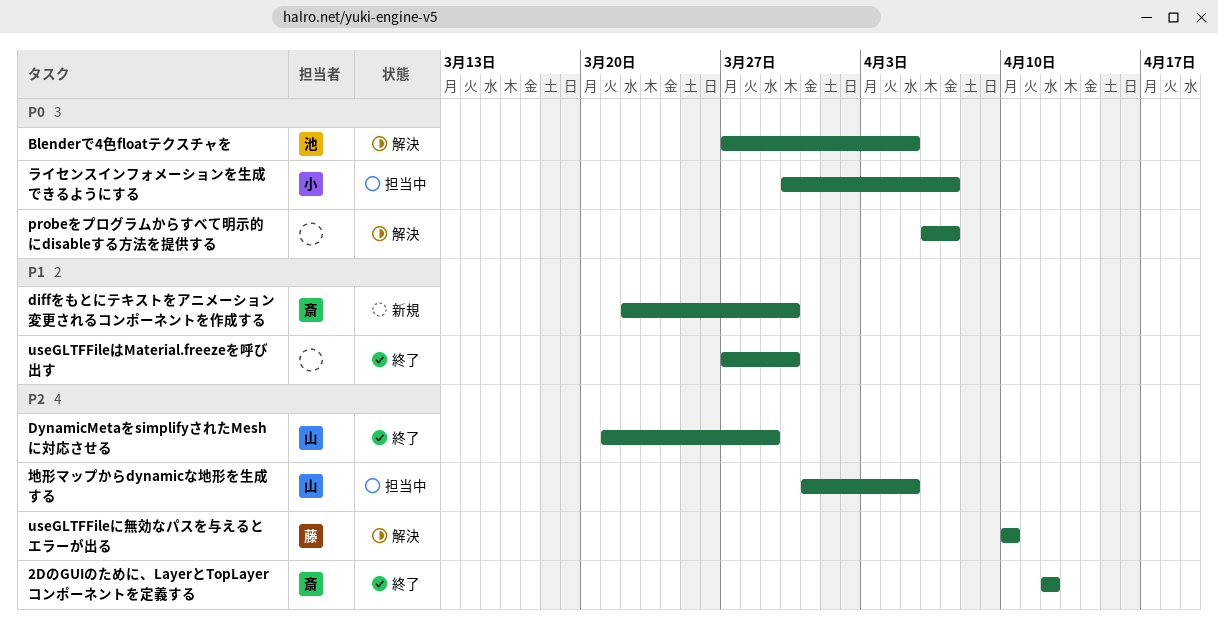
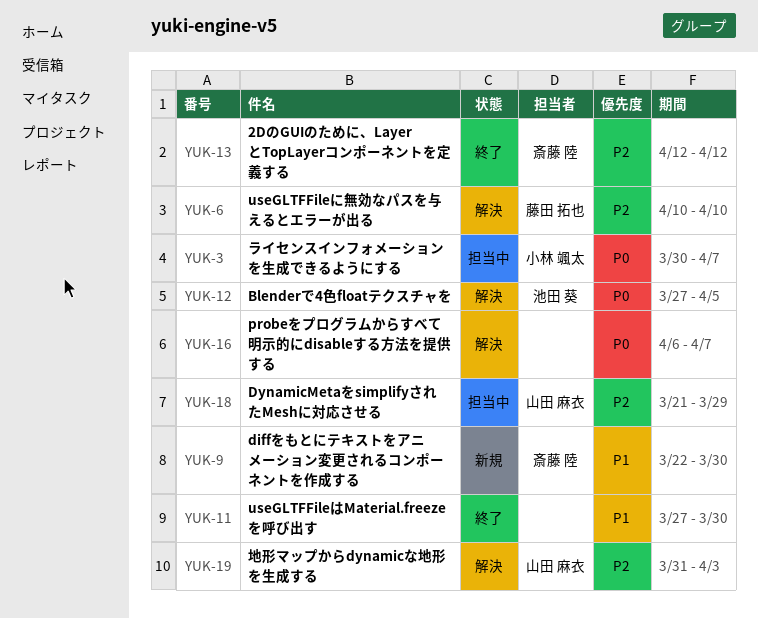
DynamicMetaをsimplifyされたMeshに対応させる, status: 終了 -> 担当中
地形マップからdynamicな地形を生成する, status: 担当中 -> 解決
地形マップからdynamicな地形を生成する, due: Apr 5 -> Apr 3

